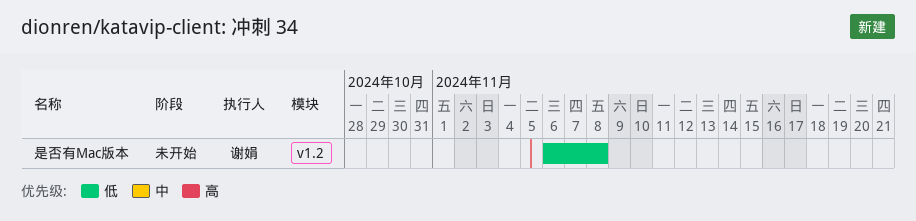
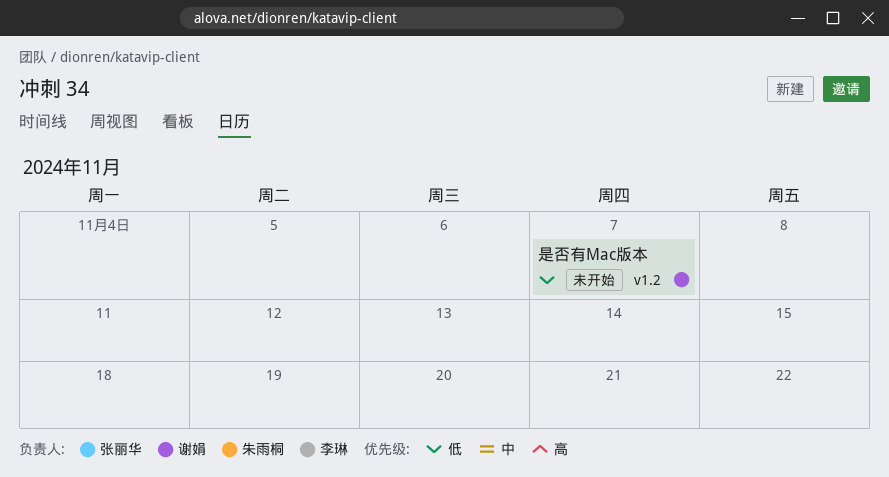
是否有Mac版本, due: Nov 8 -> Nov 7

